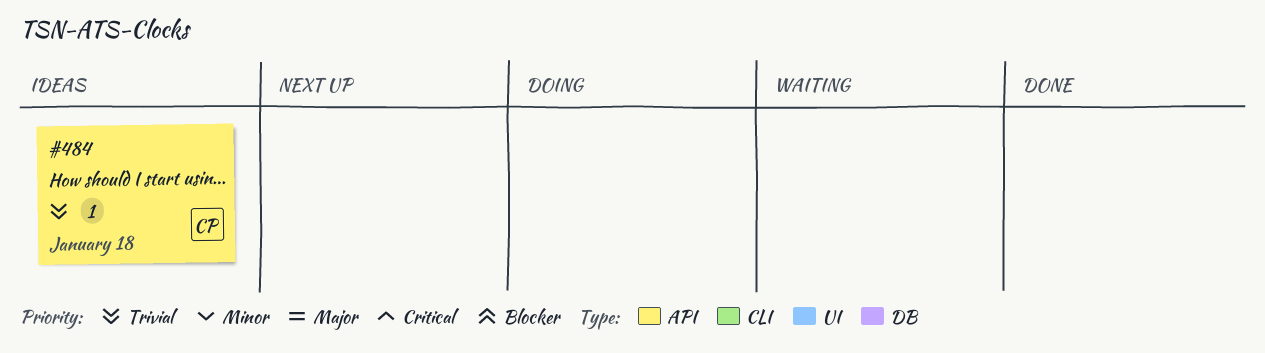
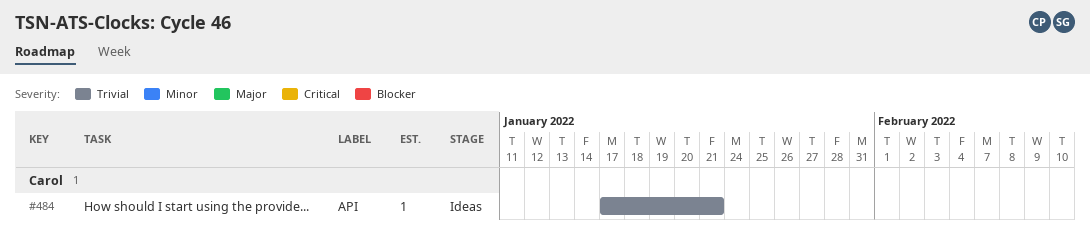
#484, due: Jan 18 -> Jan 21

